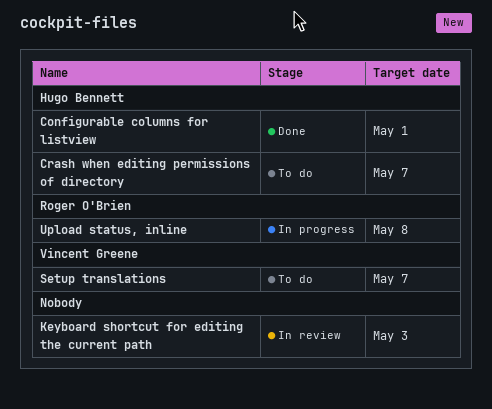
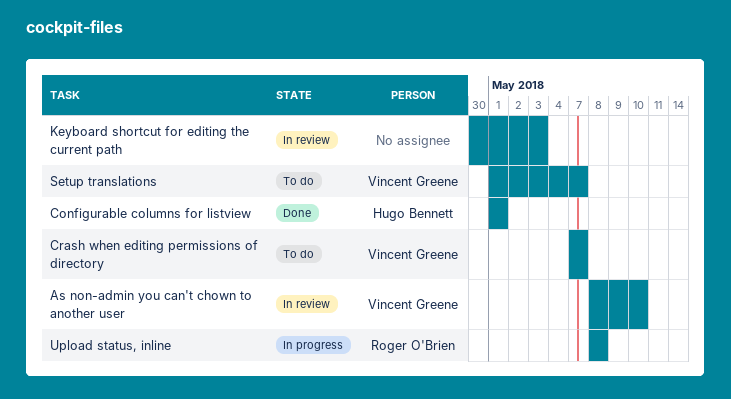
As non-admin you can't chown to another user: none -> present
Crash when editing permissions of directory, owner: Hugo Bennett -> Vincent Greene

